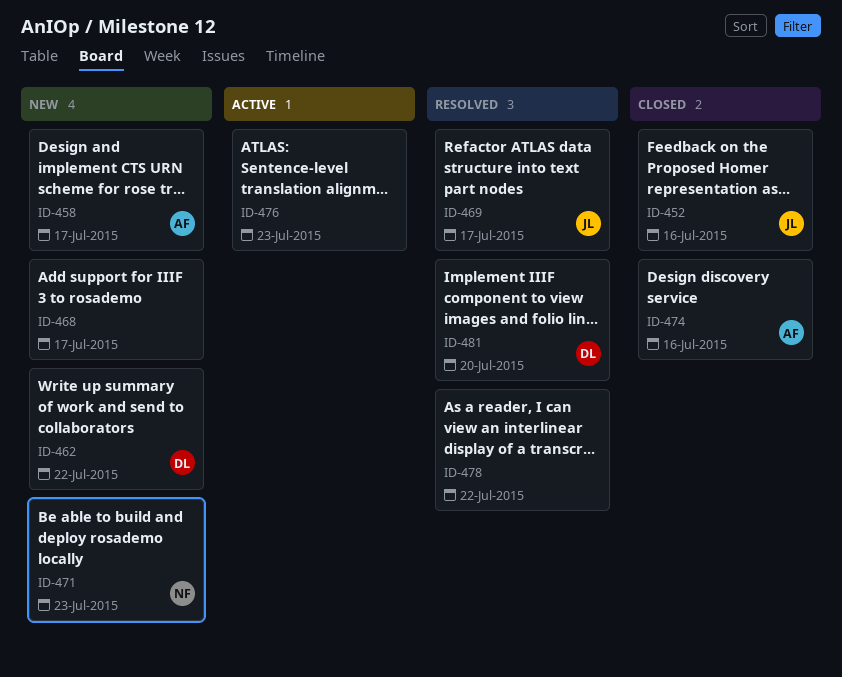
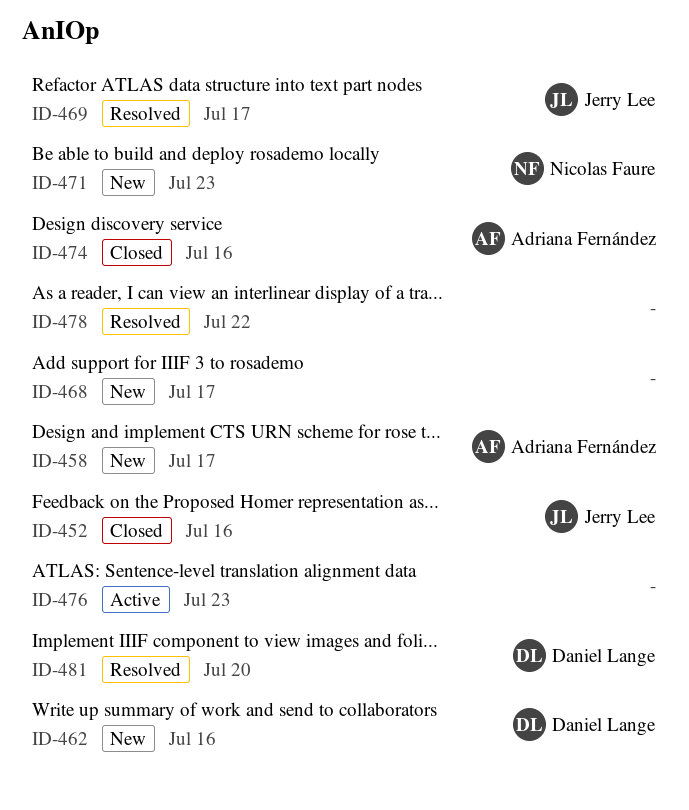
ID-462, due: Jul 22 -> Jul 16

